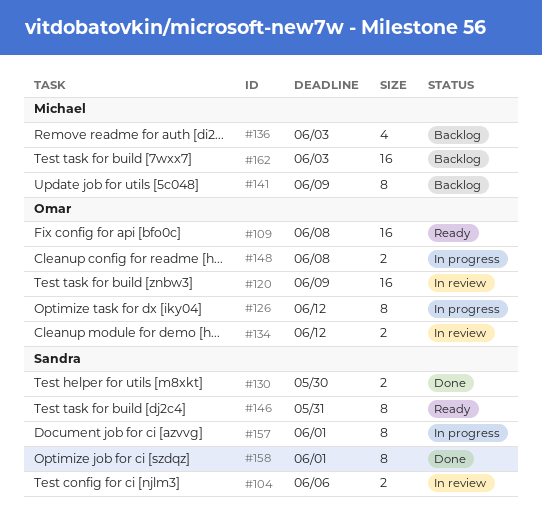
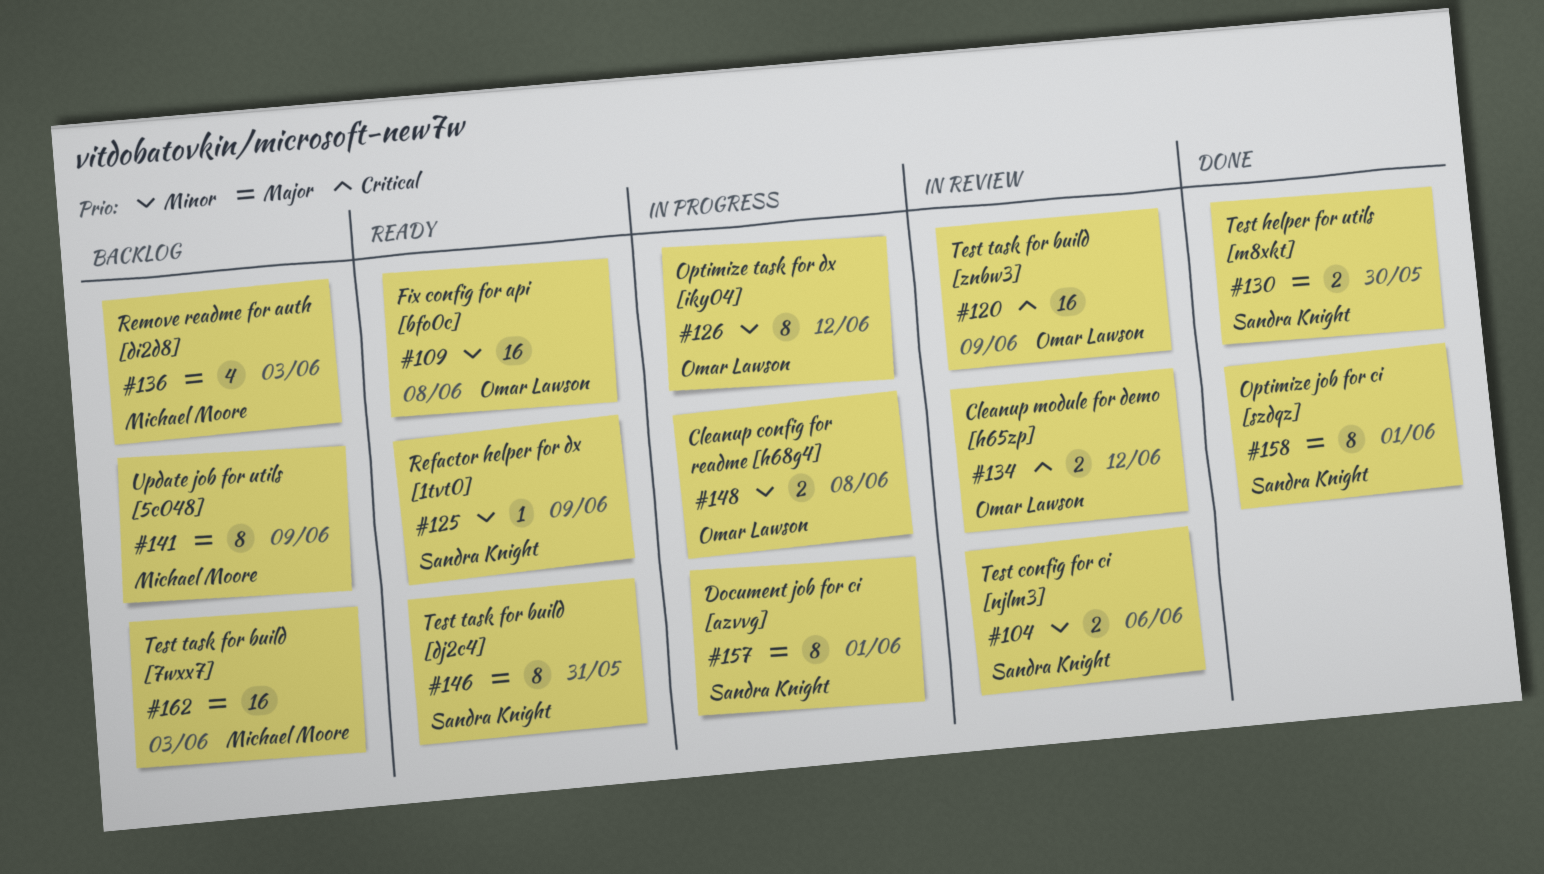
#125: none -> present

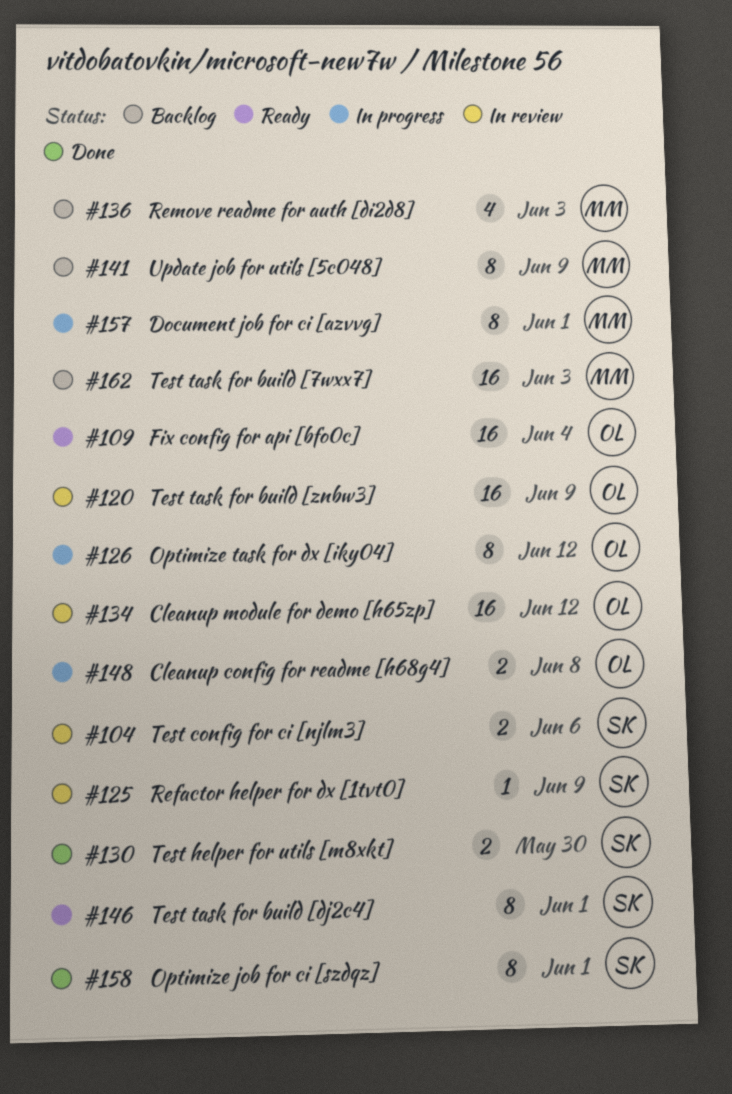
#109, due: Jun 8 -> Jun 4
#125, status: Ready -> In review
#134, estimate: 2 -> 16
#146, due: May 31 -> Jun 1
#157, owner: Sandra Knight -> Michael Moore

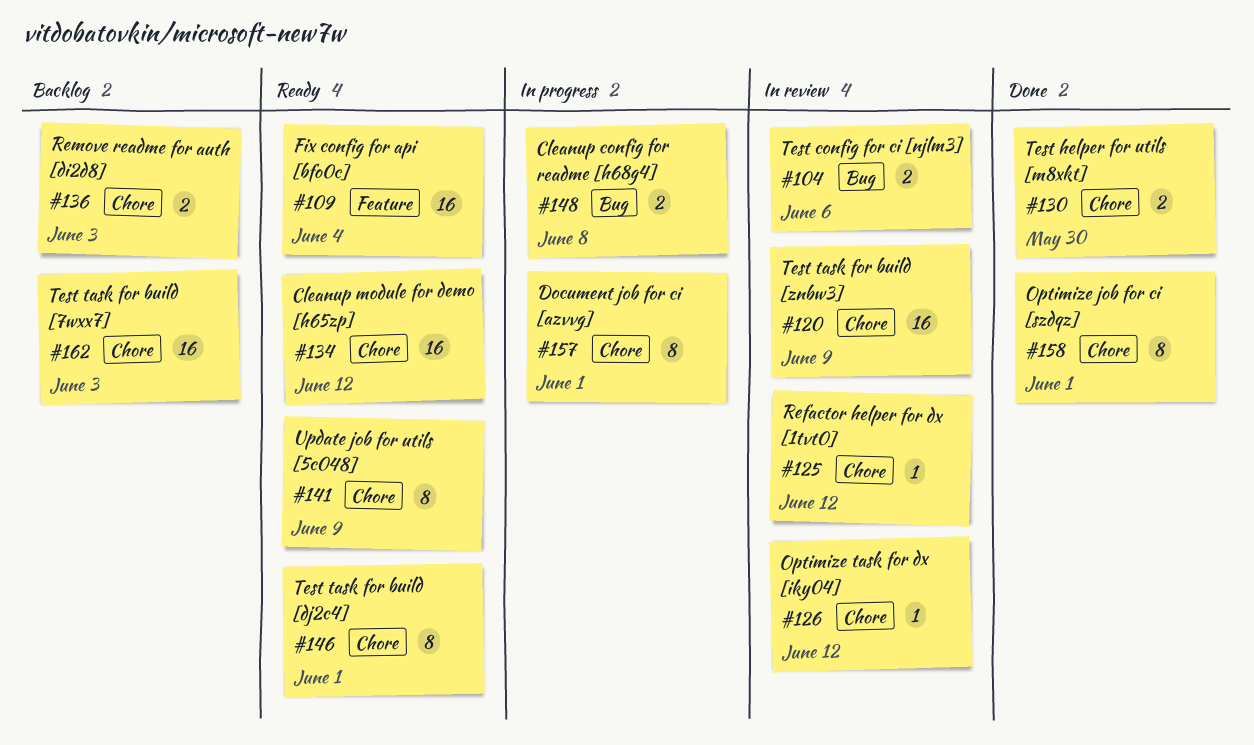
#125, due: Jun 9 -> Jun 12
#126, status: In progress -> In review
#126, estimate: 8 -> 1
#134, status: In review -> Ready
#136, estimate: 4 -> 2
#141, status: Backlog -> Ready

